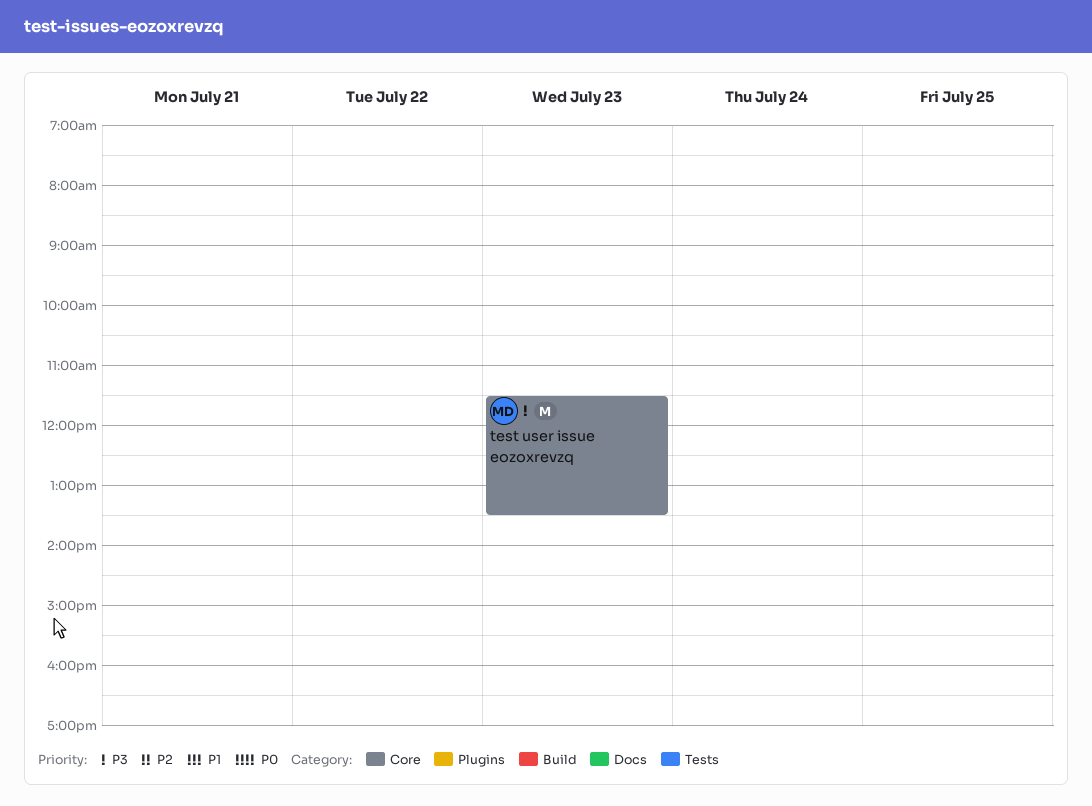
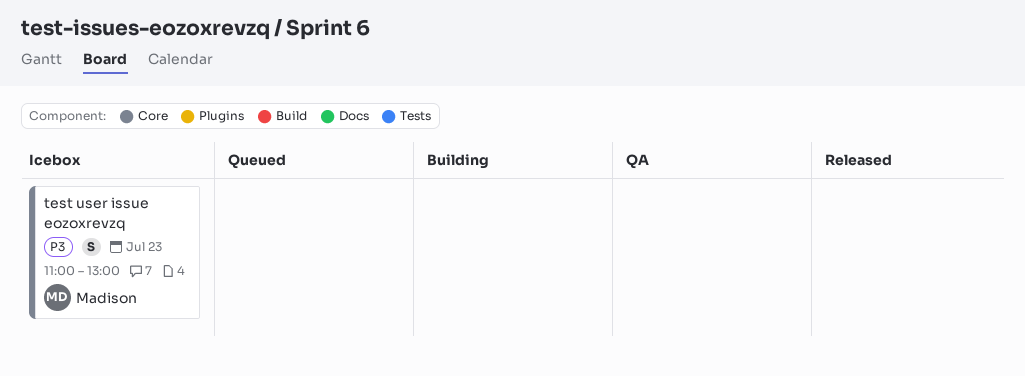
test user issue eozoxrevzq, estimate: M -> S
test user issue eozoxrevzq, begins: 11:30 -> 11:00
test user issue eozoxrevzq, ends: 13:30 -> 13:00

